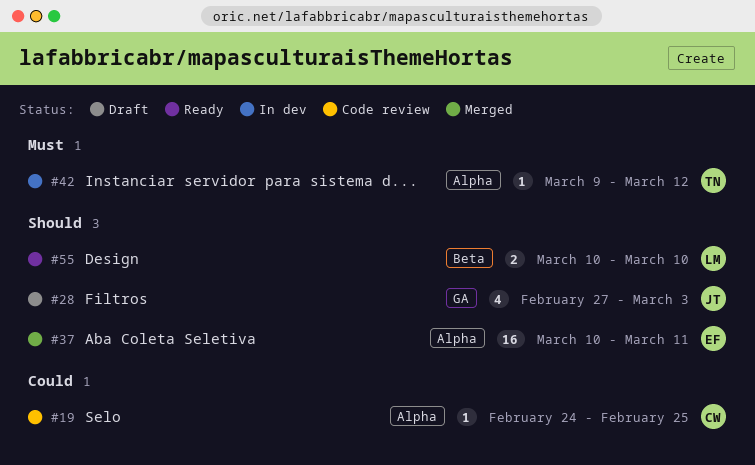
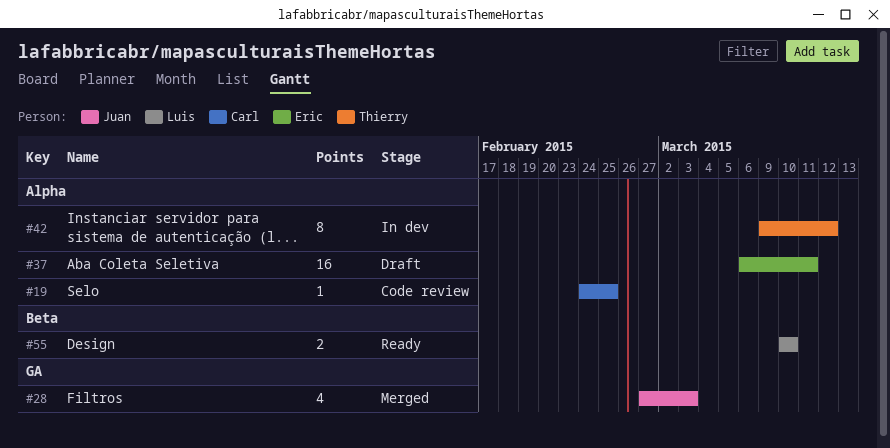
#28, status: Draft -> Merged
#37, status: Merged -> Draft
#37, start: Mar 10 -> Mar 6
#42, estimate: 1 -> 8

